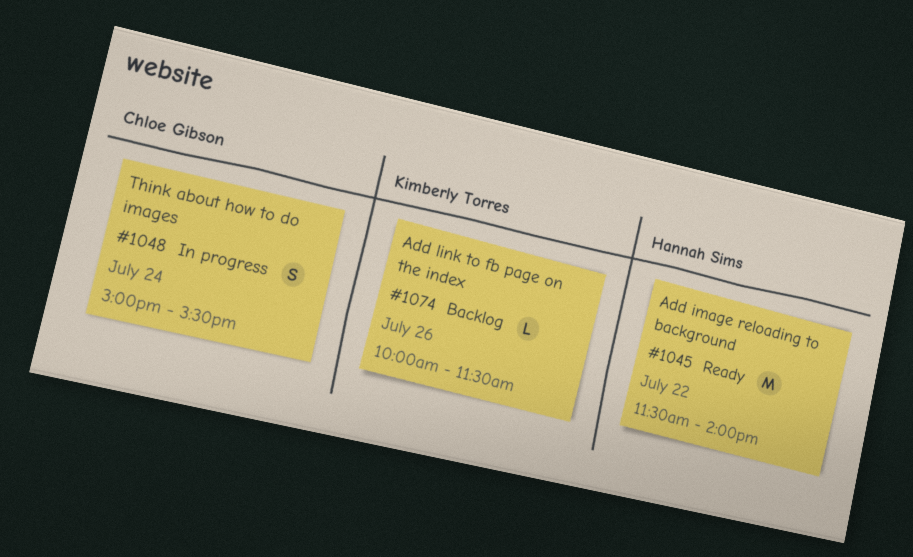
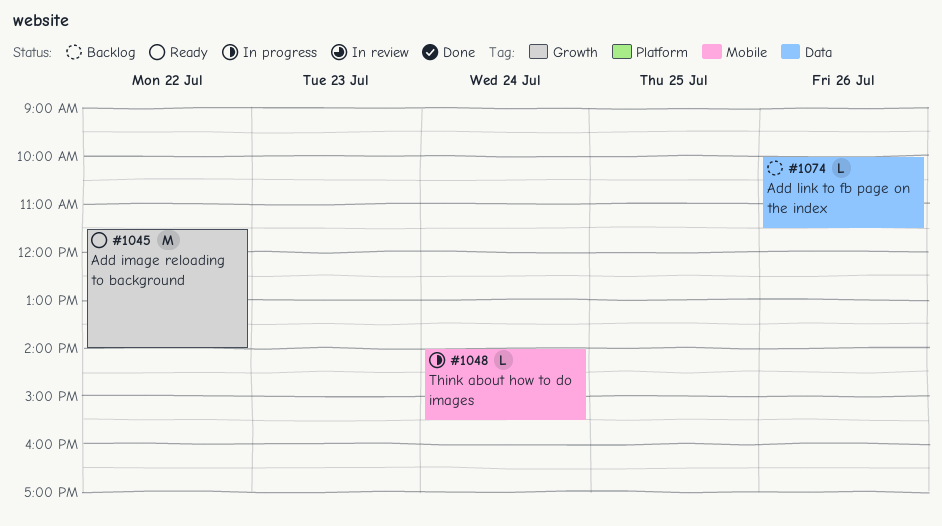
#1048, estimate: S -> L
#1048, begins: 15:00 -> 14:00

